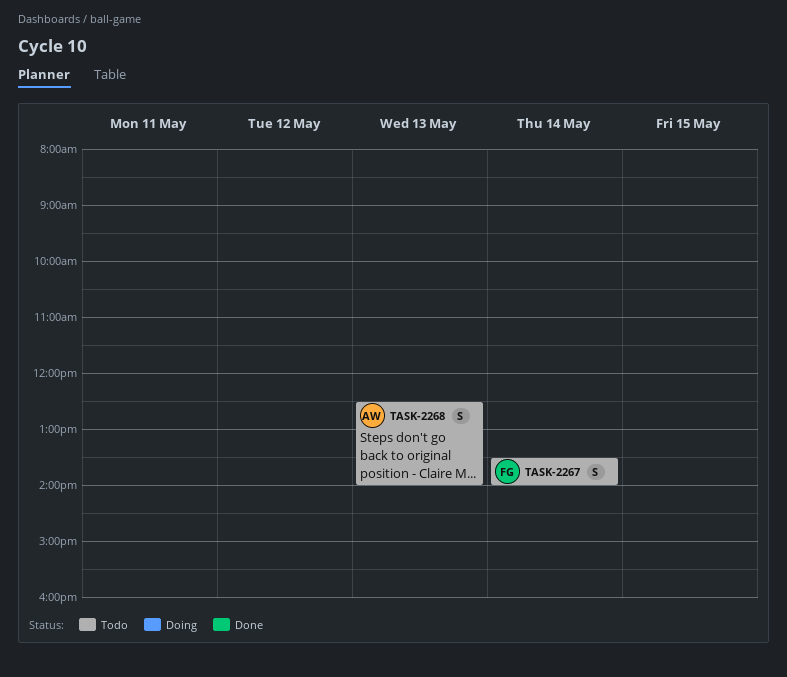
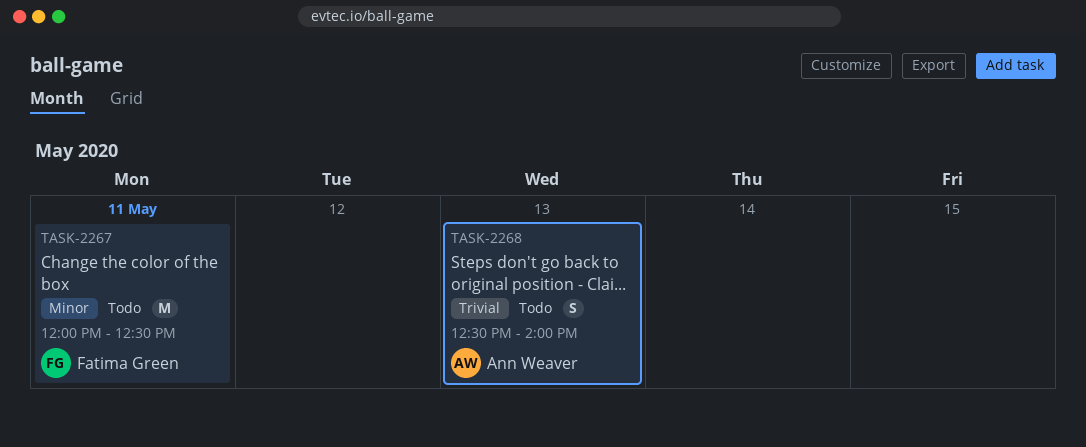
TASK-2267, estimate: S -> M
TASK-2267, day: May 14 -> May 11
TASK-2267, begins: 13:30 -> 12:00
TASK-2267, ends: 14:00 -> 12:30

